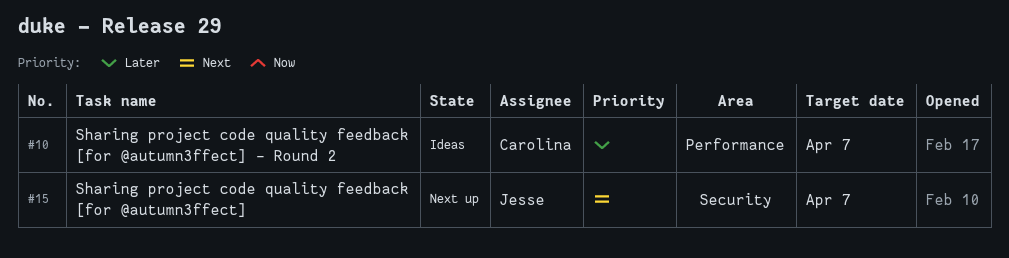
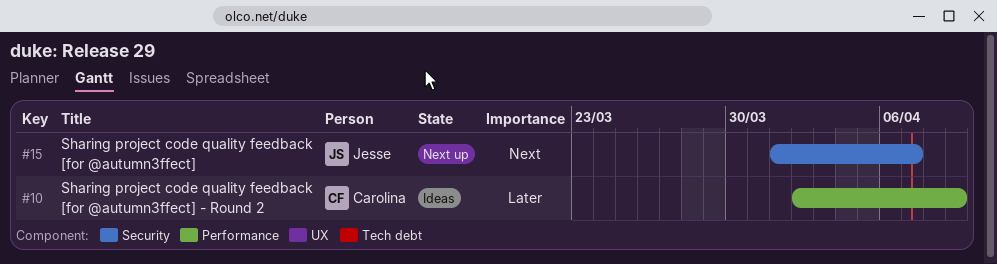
#10, due: Apr 7 -> Apr 9

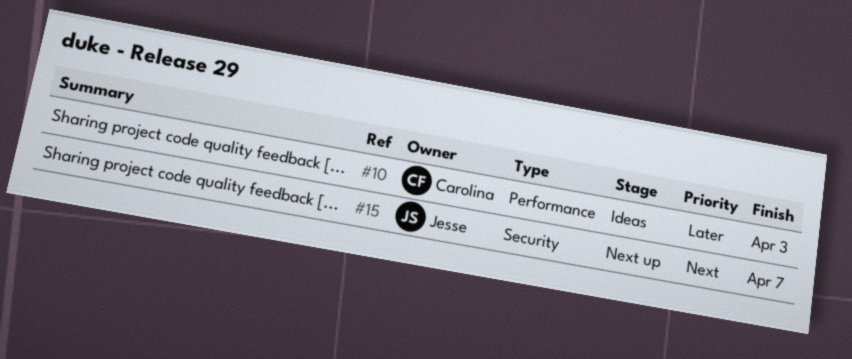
#10, due: Apr 9 -> Apr 3

